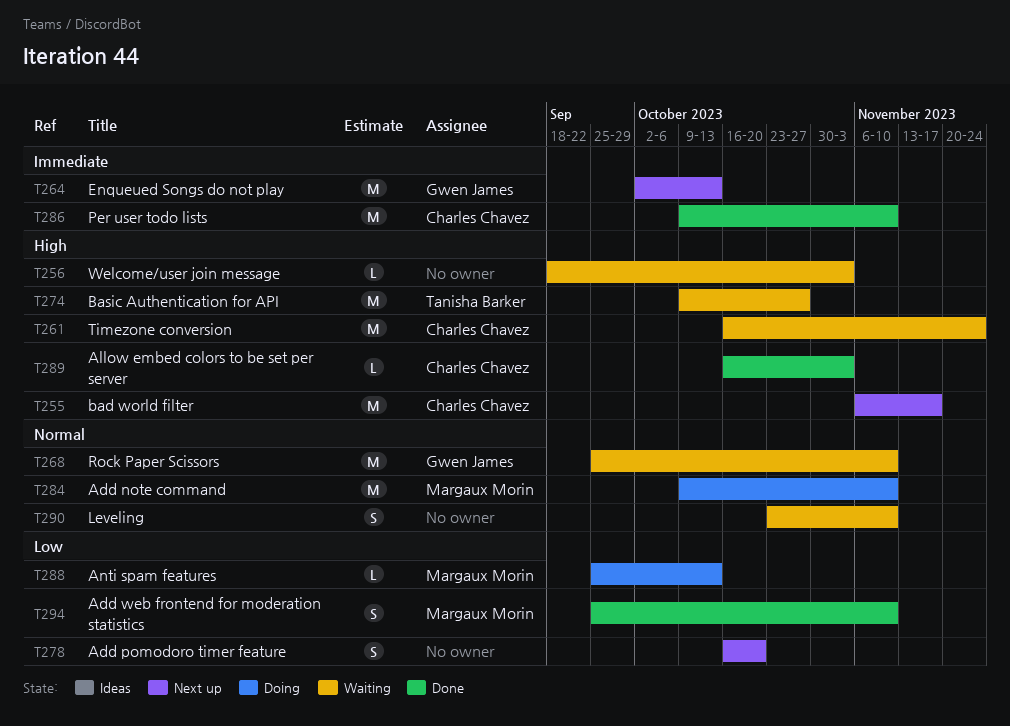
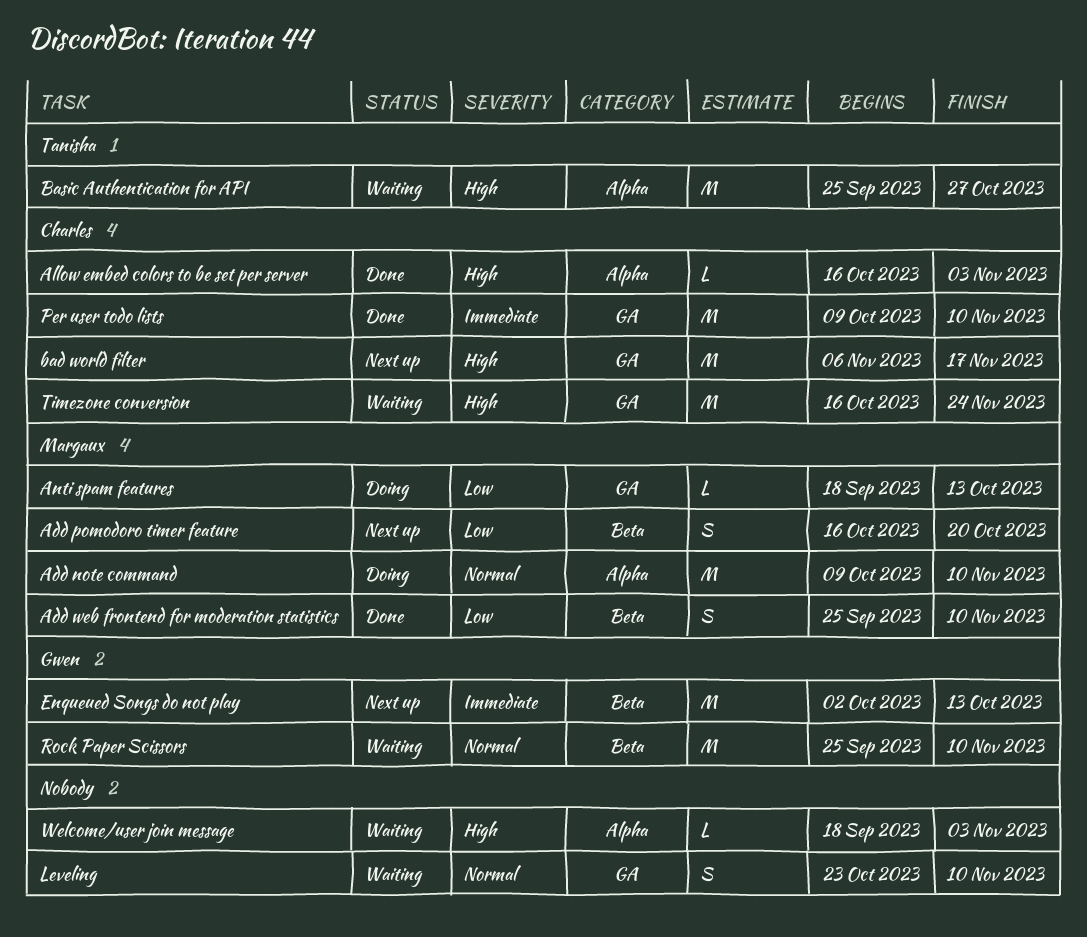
Add pomodoro timer feature, owner: none -> Margaux Morin
Anti spam features, start: Sep 25 -> Sep 18
Basic Authentication for API, start: Oct 9 -> Sep 25

